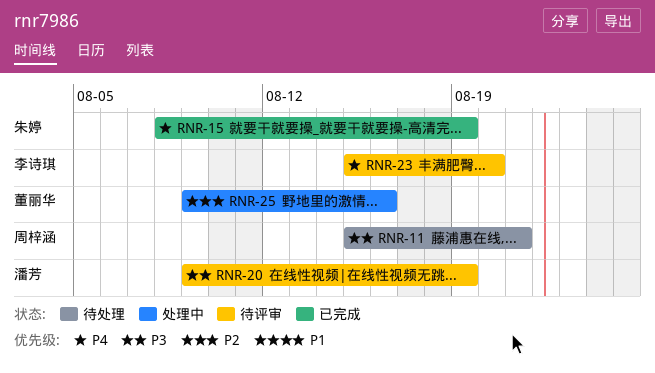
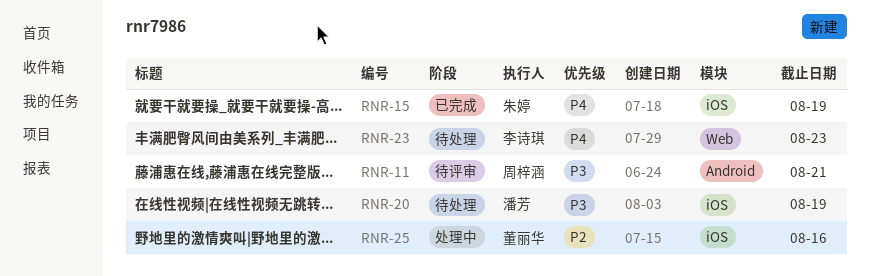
RNR-11, status: 待处理 -> 待评审
RNR-20, status: 待评审 -> 待处理
RNR-23, status: 待评审 -> 待处理
RNR-23, due: Aug 20 -> Aug 23

